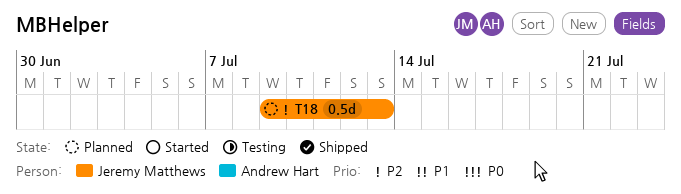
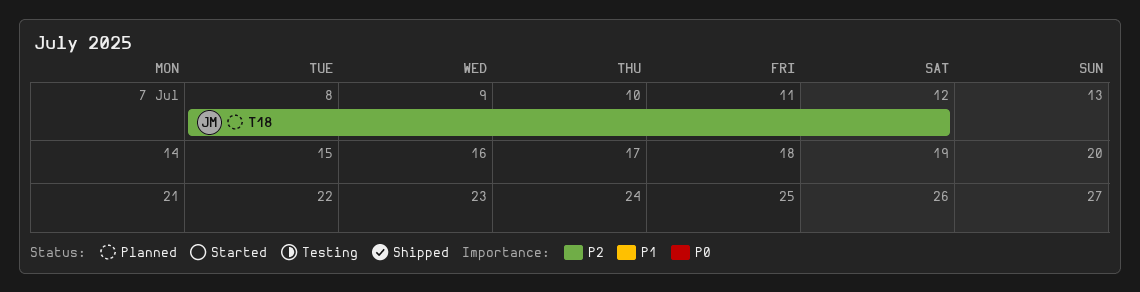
T18, start: Jul 9 -> Jul 8
T18, due: Jul 13 -> Jul 12

